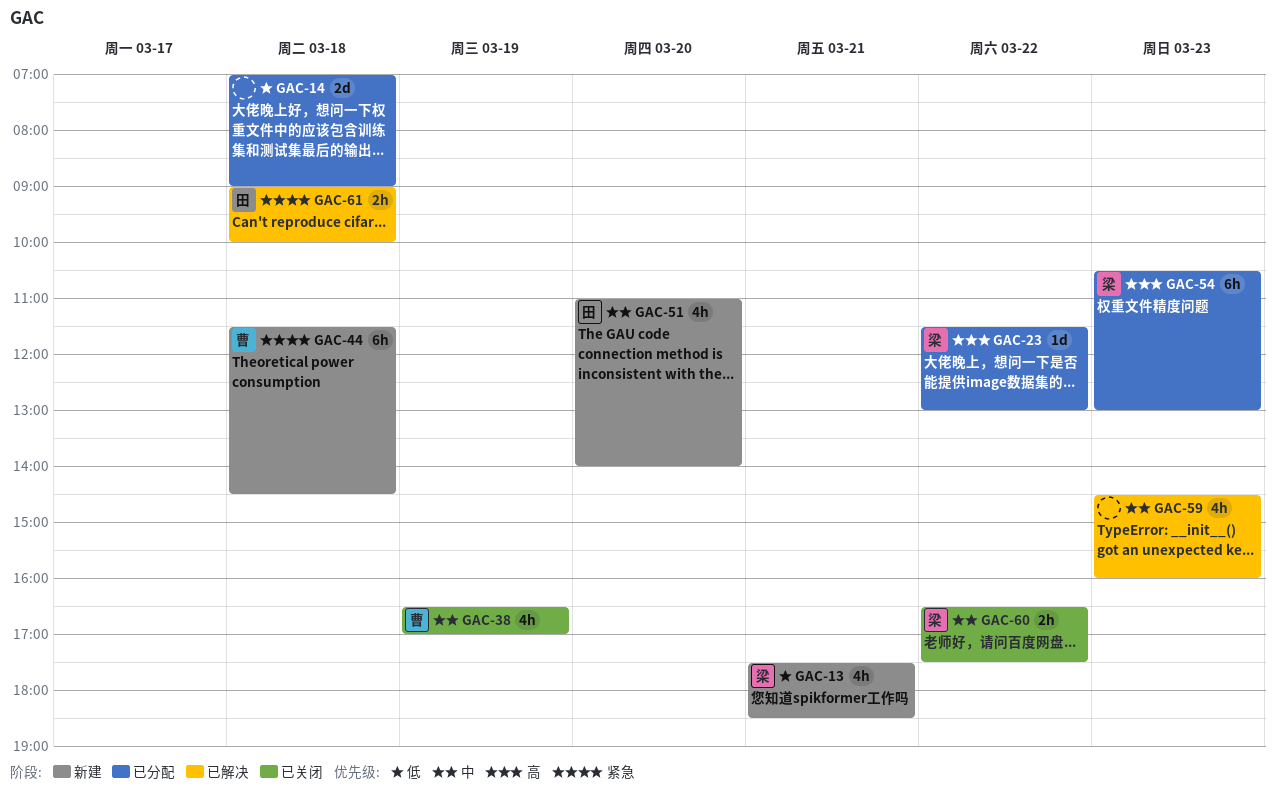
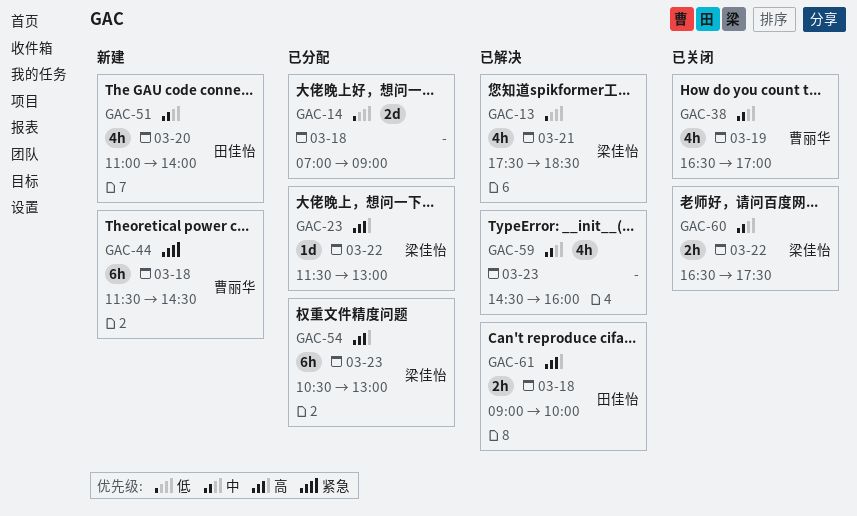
GAC-13, status: 新建 -> 已解决
GAC-61, priority: 紧急 -> 高

